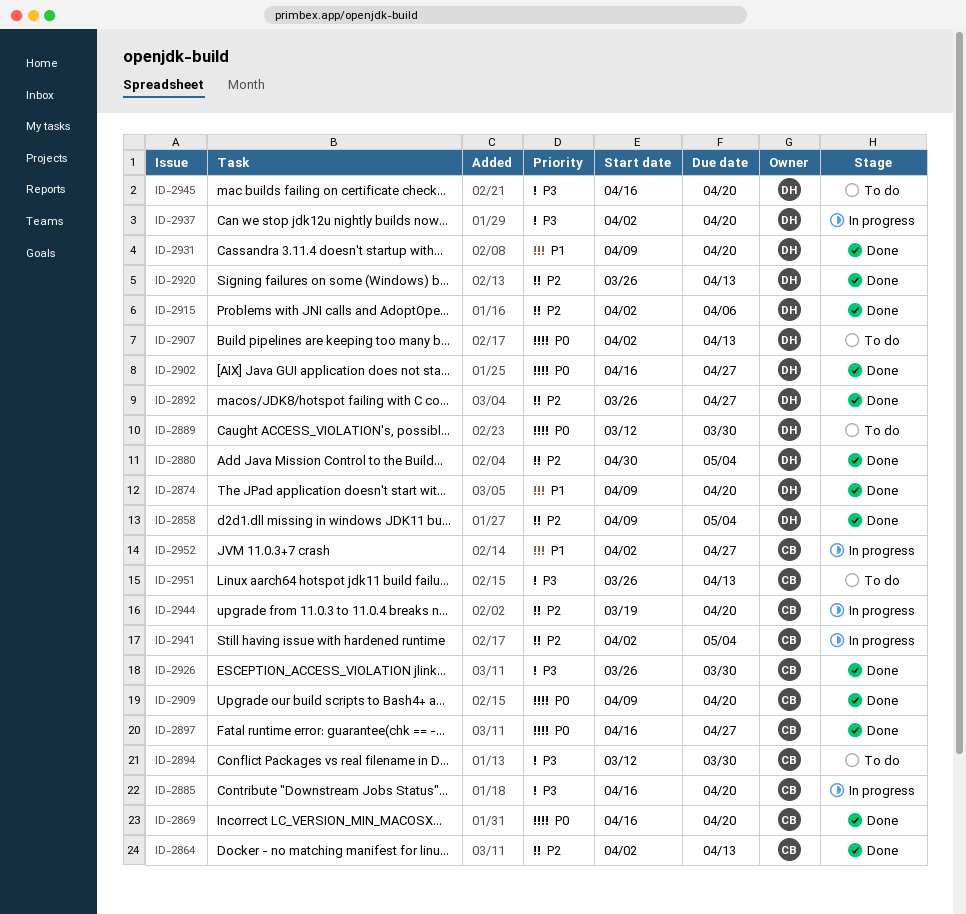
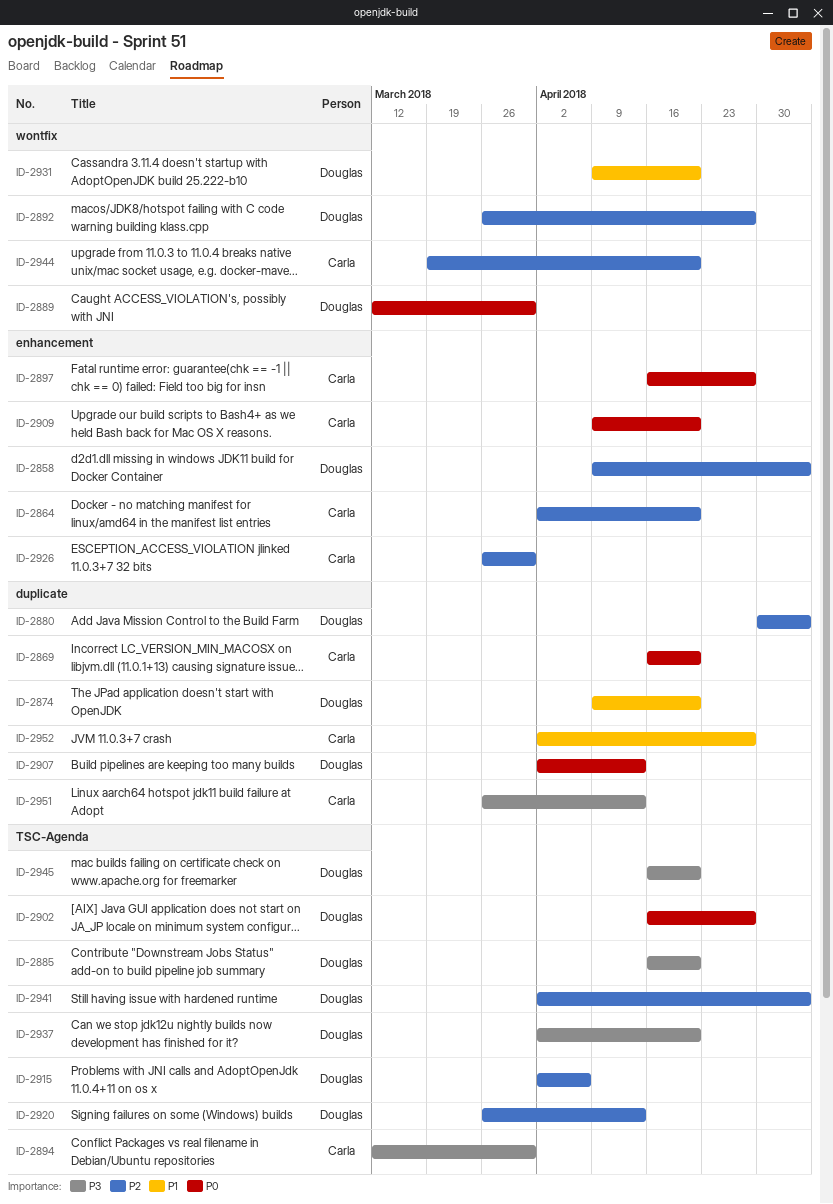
ID-2864, due: Apr 13 -> Apr 20
ID-2885, owner: Carla -> Douglas
ID-2926, priority: P3 -> P2
ID-2941, owner: Carla -> Douglas

